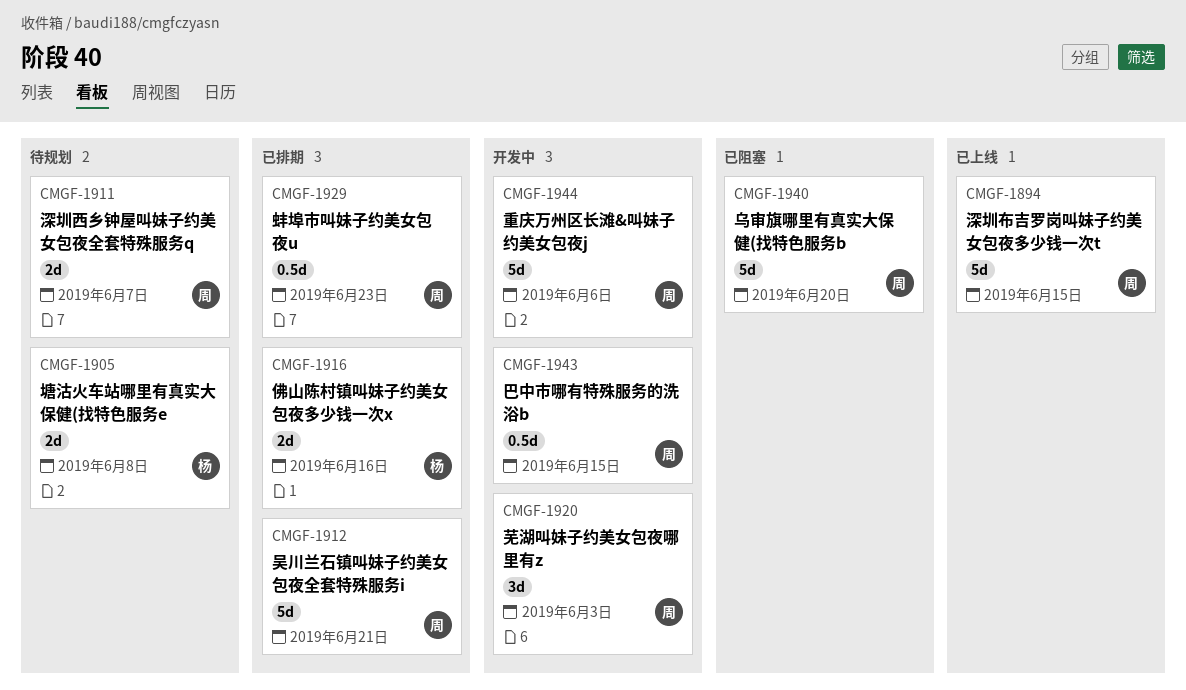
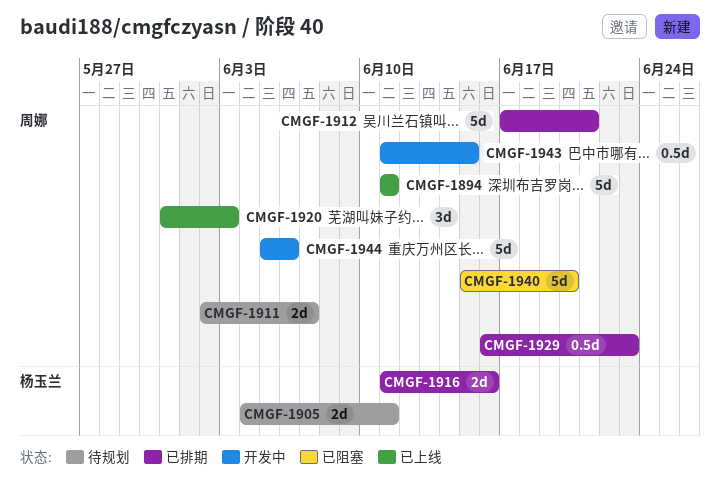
CMGF-1894, due: Jun 15 -> Jun 11
CMGF-1905, due: Jun 8 -> Jun 11
CMGF-1920, status: 开发中 -> 已上线

